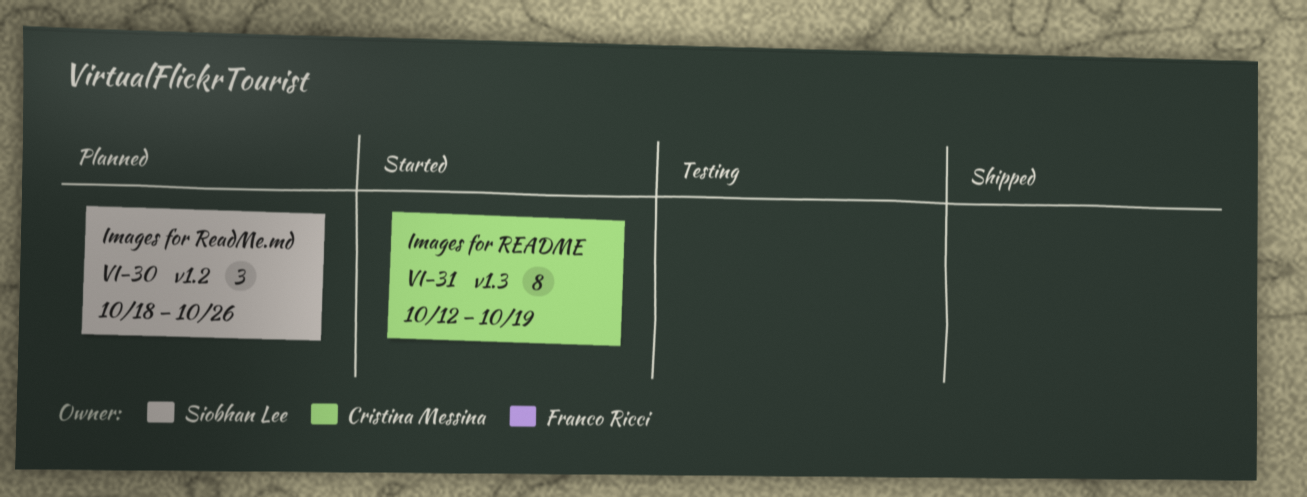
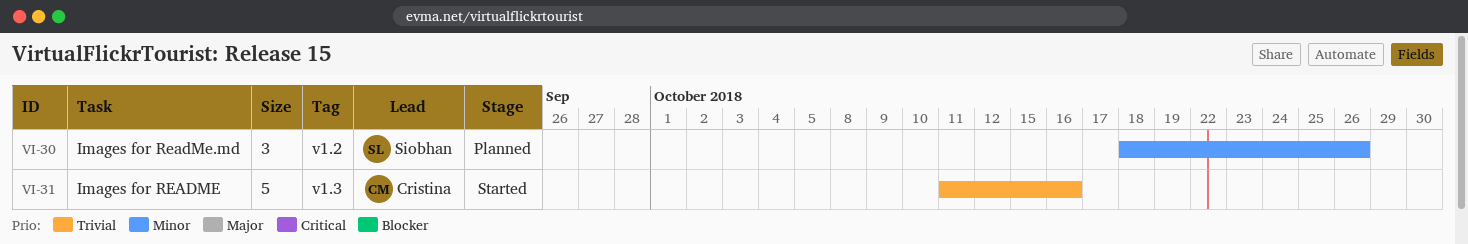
VI-31, estimate: 8 -> 5
VI-31, start: Oct 12 -> Oct 11
VI-31, due: Oct 19 -> Oct 16

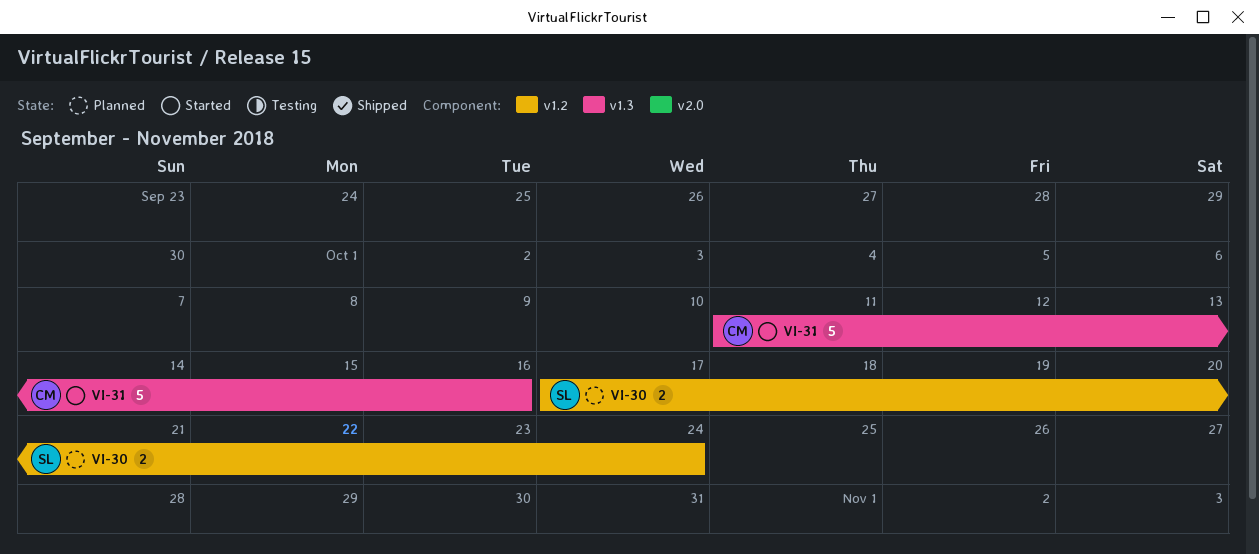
VI-30, estimate: 3 -> 2
VI-30, start: Oct 18 -> Oct 17
VI-30, due: Oct 26 -> Oct 24

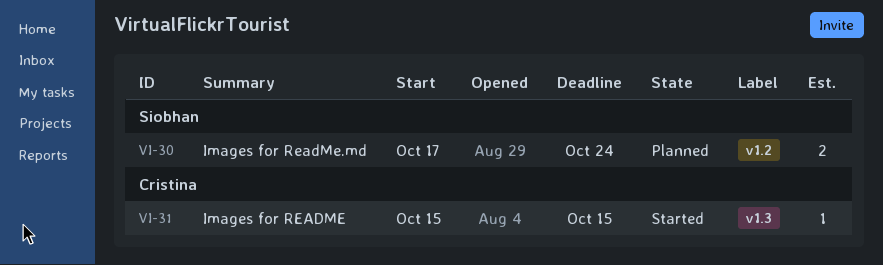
VI-31, estimate: 5 -> 1
VI-31, start: Oct 11 -> Oct 15
VI-31, due: Oct 16 -> Oct 15

